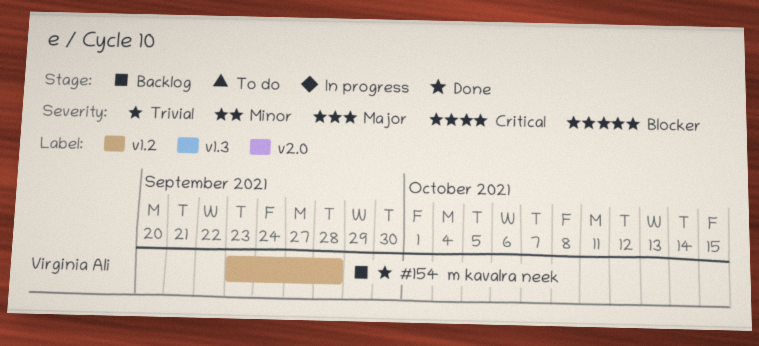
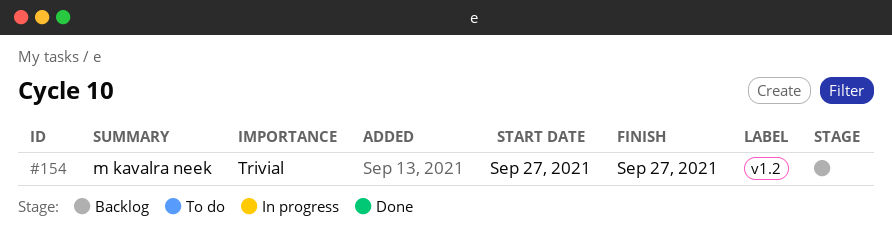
#154, start: Sep 23 -> Sep 27
#154, due: Sep 28 -> Sep 27

